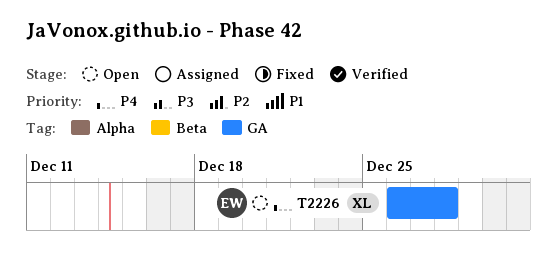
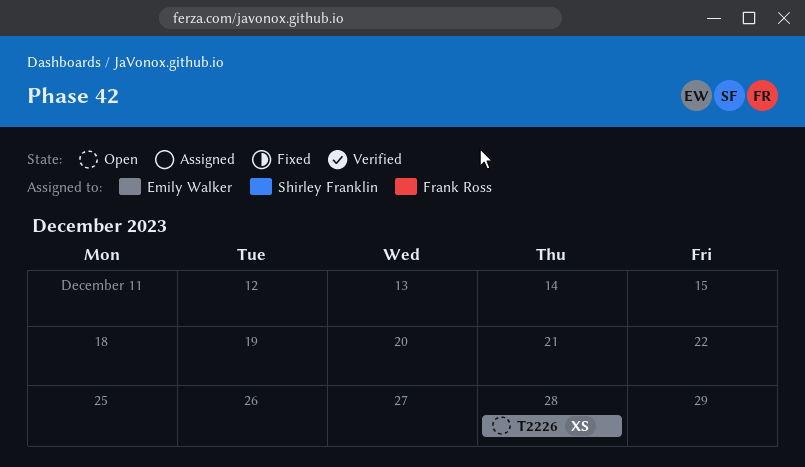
T2226, estimate: XL -> XS
T2226, start: Dec 26 -> Dec 28

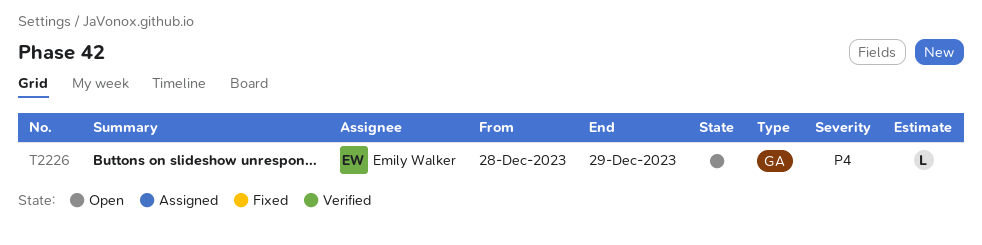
T2226, estimate: XS -> L
T2226, due: Dec 28 -> Dec 29

